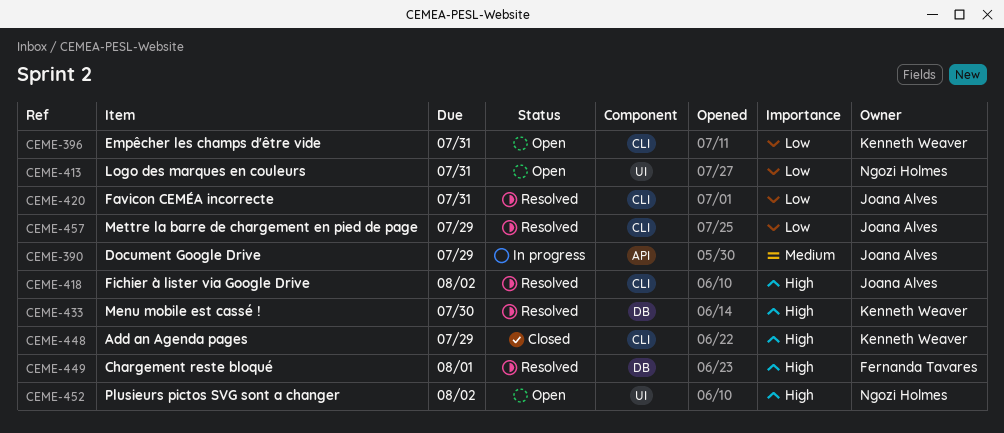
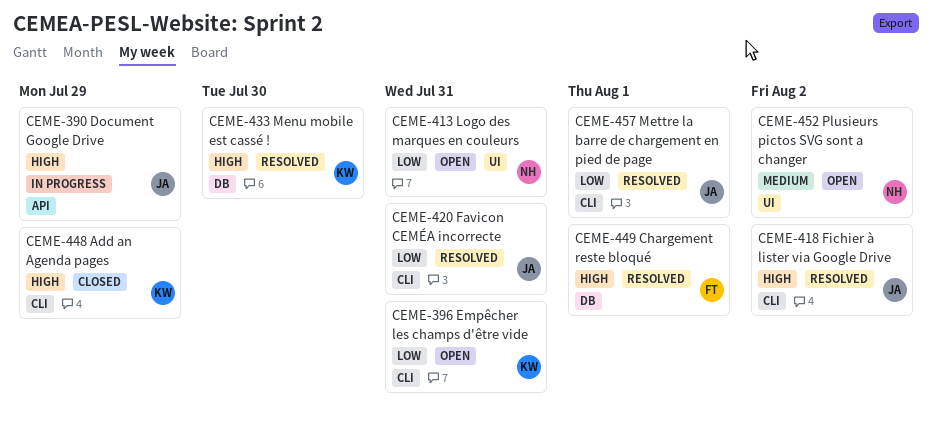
CEME-390, priority: Medium -> High
CEME-452, priority: High -> Medium
CEME-457, due: Jul 29 -> Aug 1

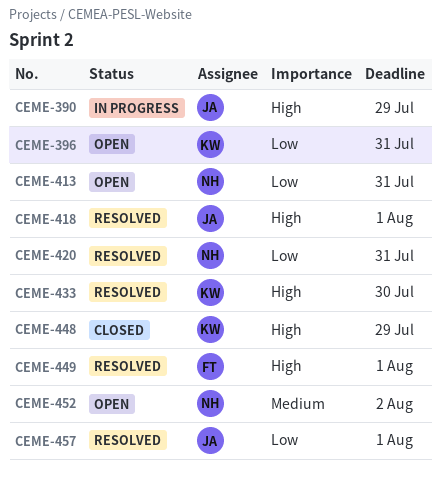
CEME-418, due: Aug 2 -> Aug 1
CEME-420, owner: JA -> NH

